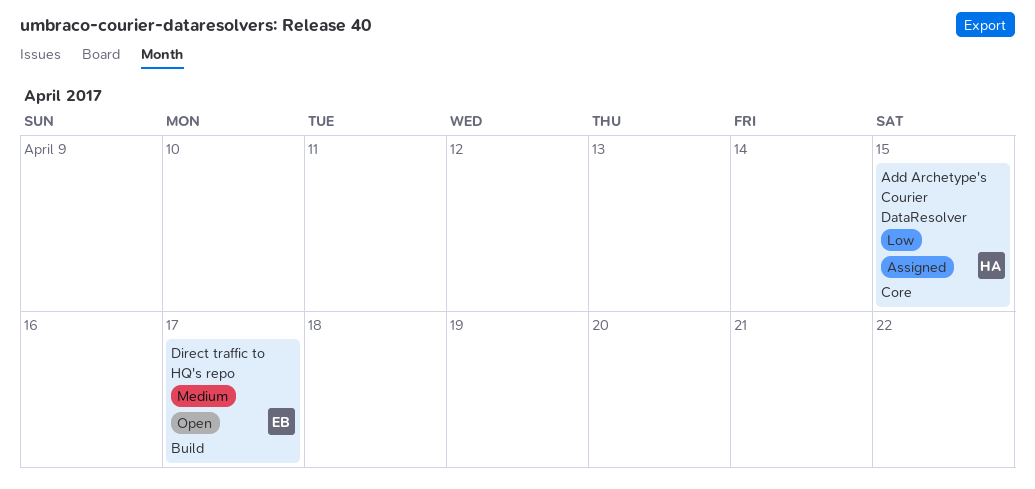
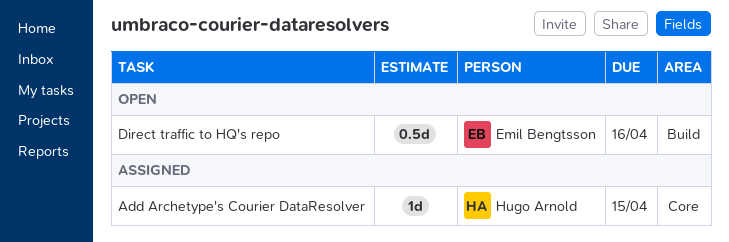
Direct traffic to HQ's repo, due: Apr 17 -> Apr 16

